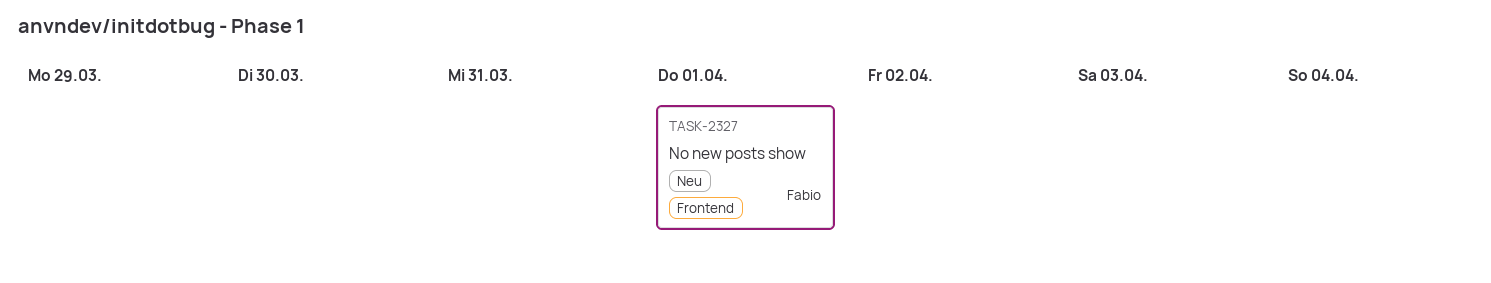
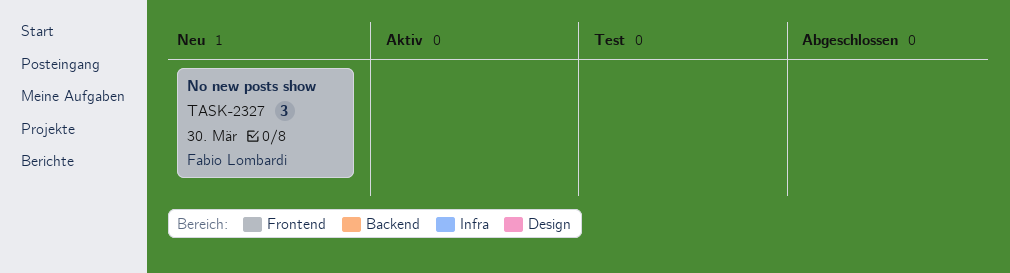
TASK-2327, due: Apr 1 -> Mar 30

